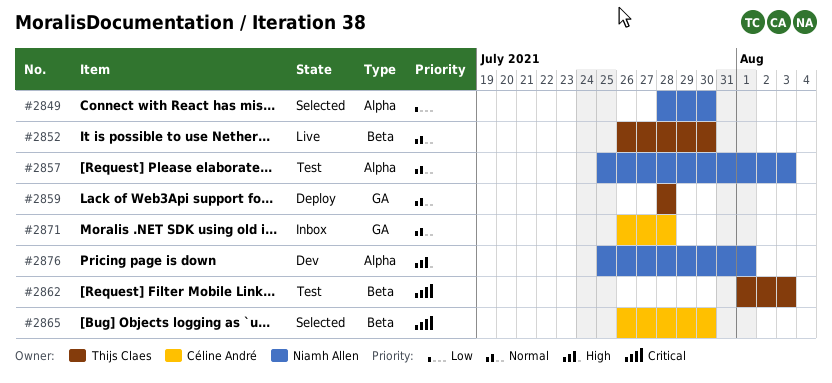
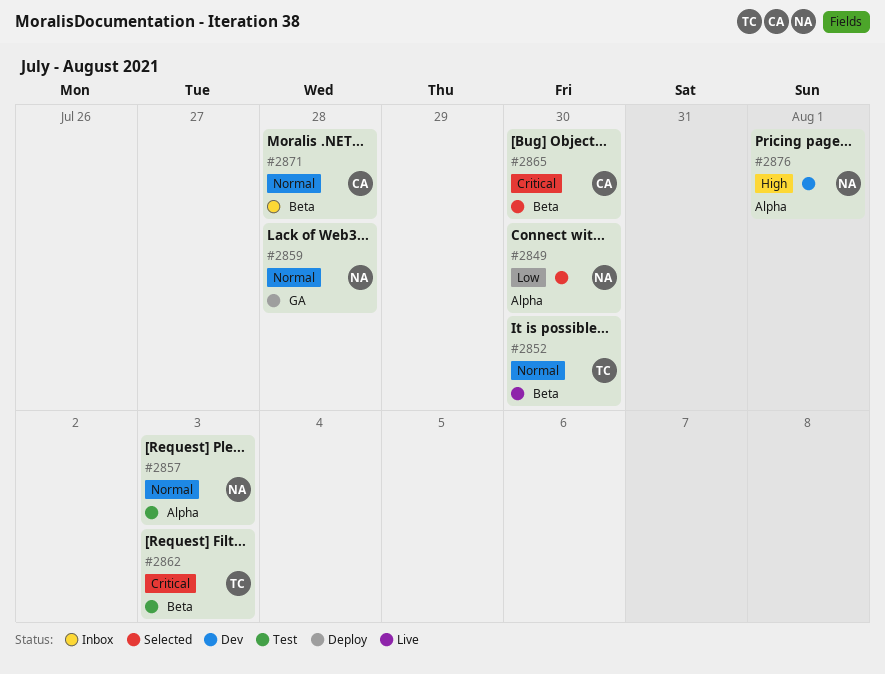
#2859, owner: Thijs Claes -> Niamh Allen
#2871, label: GA -> Beta

